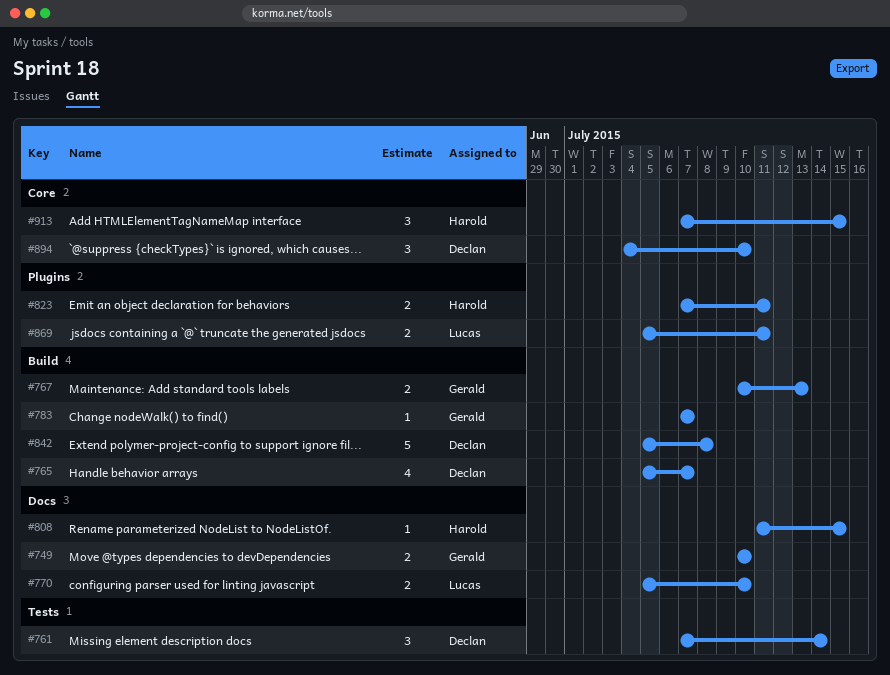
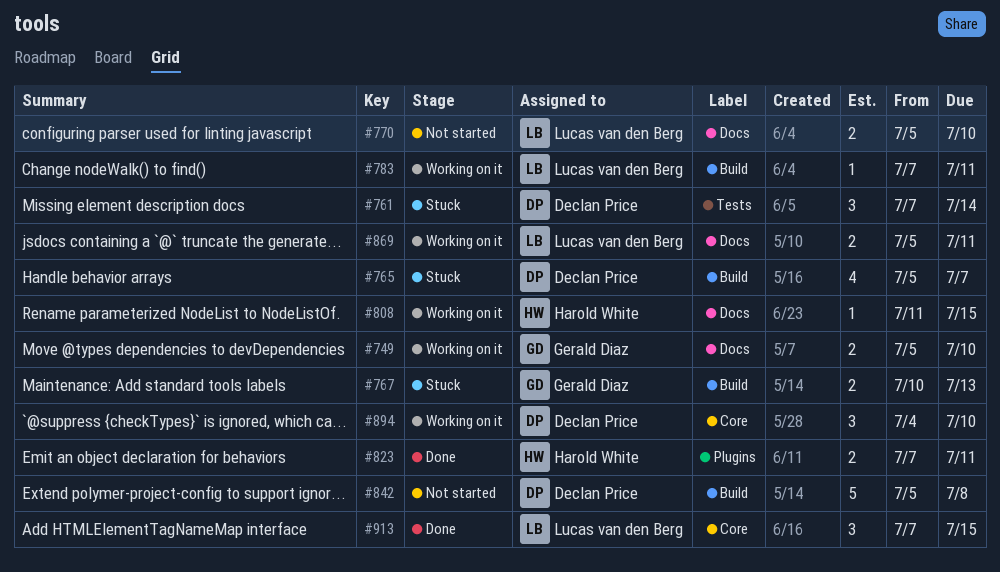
#749, start: Jul 10 -> Jul 5
#783, owner: Gerald Diaz -> Lucas van den Berg
#783, due: Jul 7 -> Jul 11
#869, label: Plugins -> Docs
#913, owner: Harold White -> Lucas van den Berg

